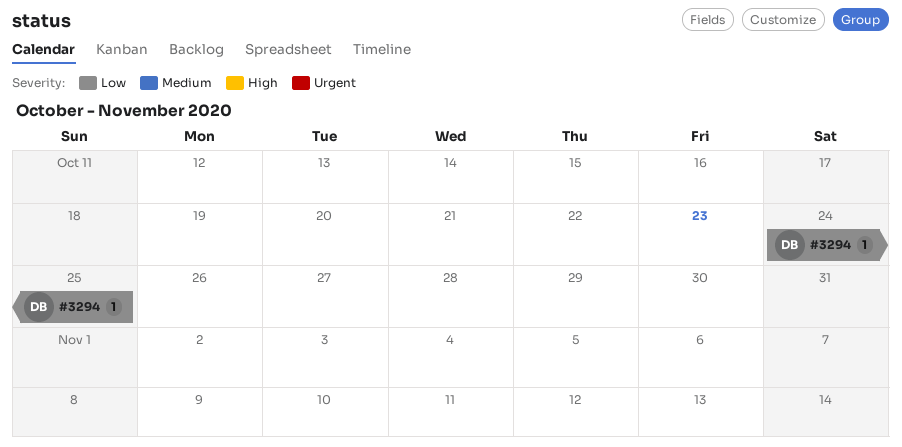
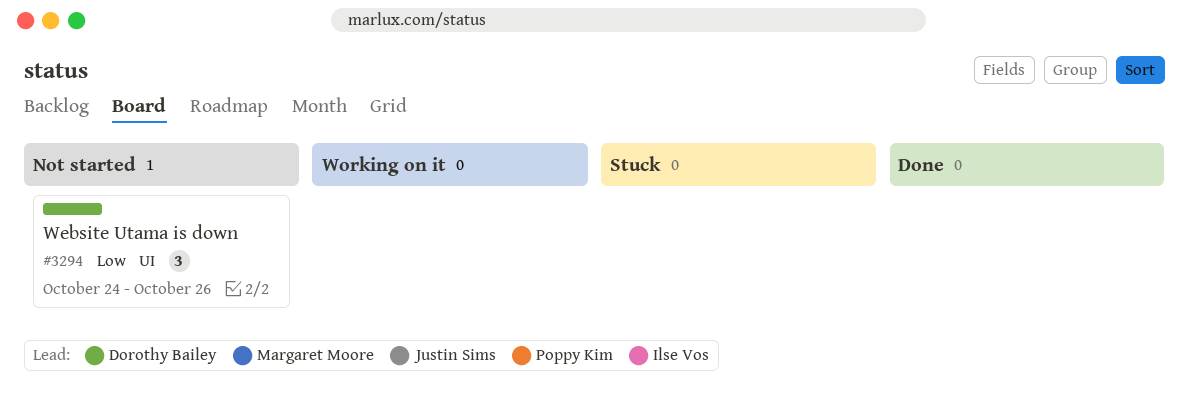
#3294, estimate: 1 -> 3
#3294, due: Oct 25 -> Oct 26

